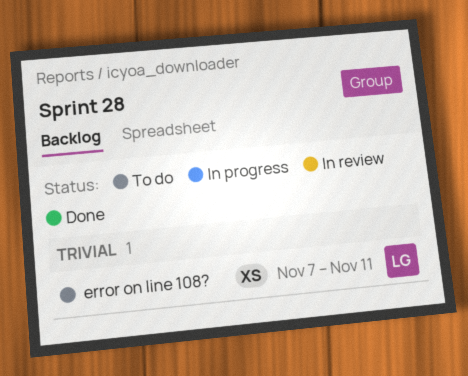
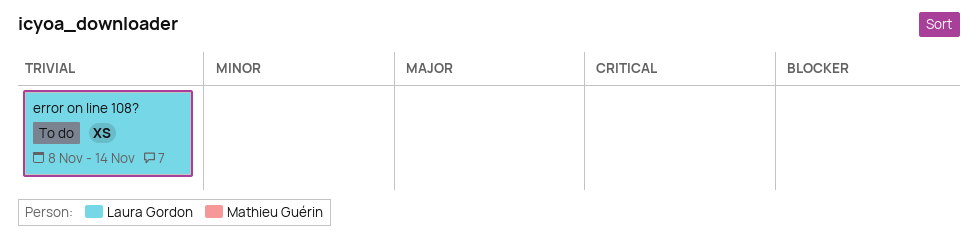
error on line 108?, start: Nov 7 -> Nov 8
error on line 108?, due: Nov 11 -> Nov 14

